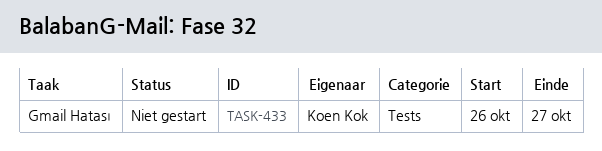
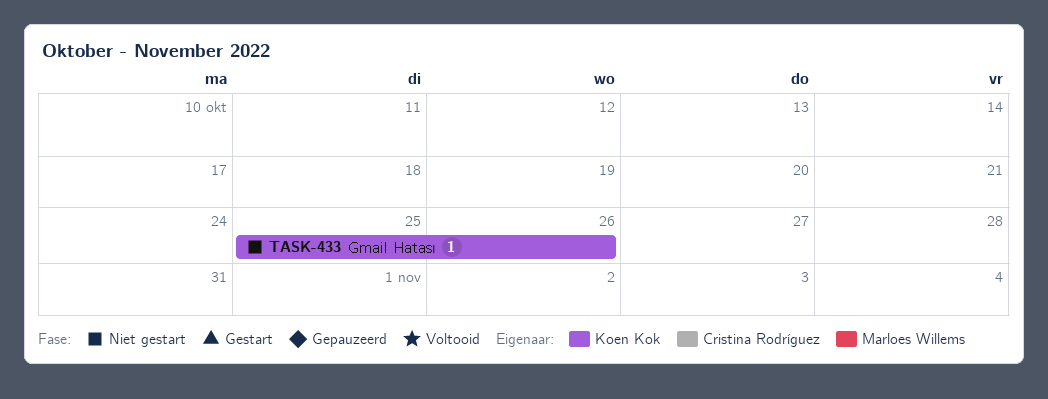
TASK-433, start: Oct 26 -> Oct 25
TASK-433, due: Oct 27 -> Oct 26

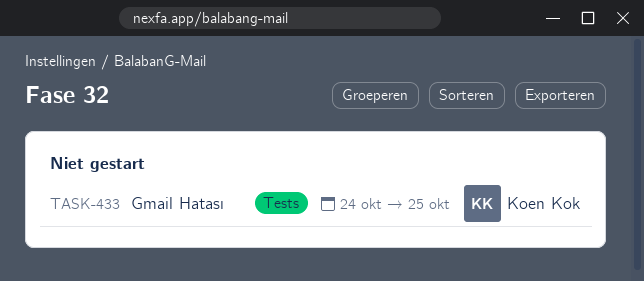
TASK-433, start: Oct 25 -> Oct 24
TASK-433, due: Oct 26 -> Oct 25

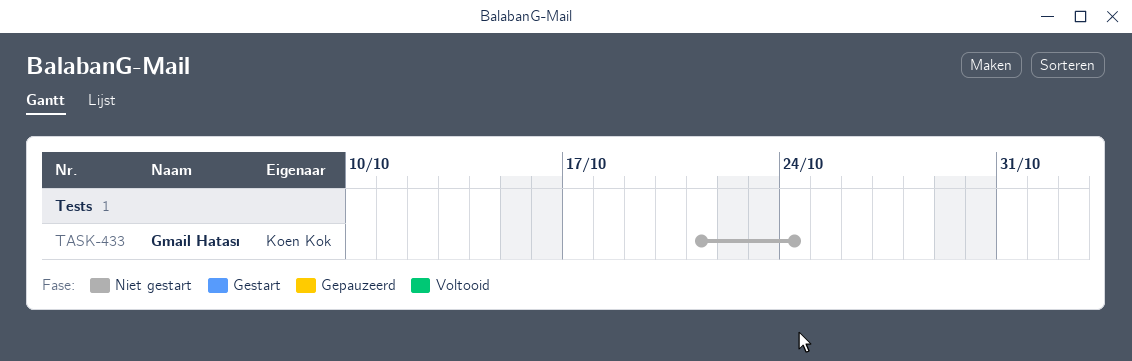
TASK-433, start: Oct 24 -> Oct 21
TASK-433, due: Oct 25 -> Oct 24

